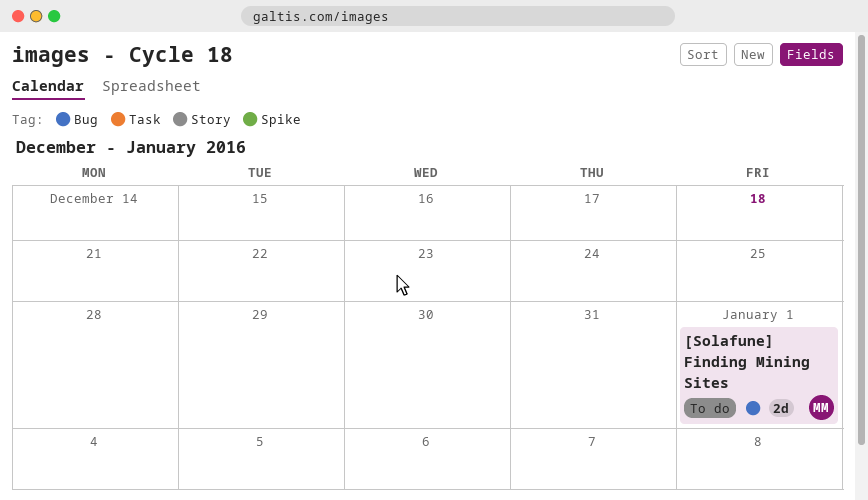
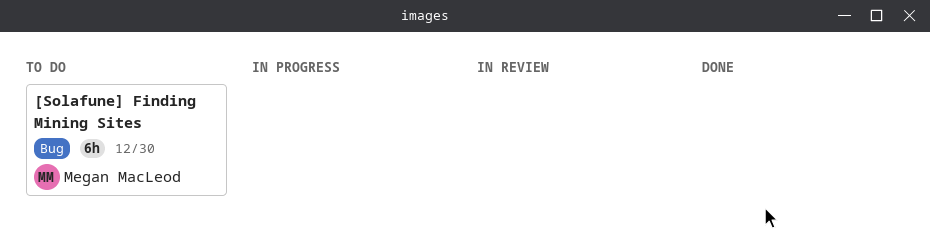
[Solafune] Finding Mining Sites, estimate: 2d -> 6h
[Solafune] Finding Mining Sites, due: Jan 1 -> Dec 30

